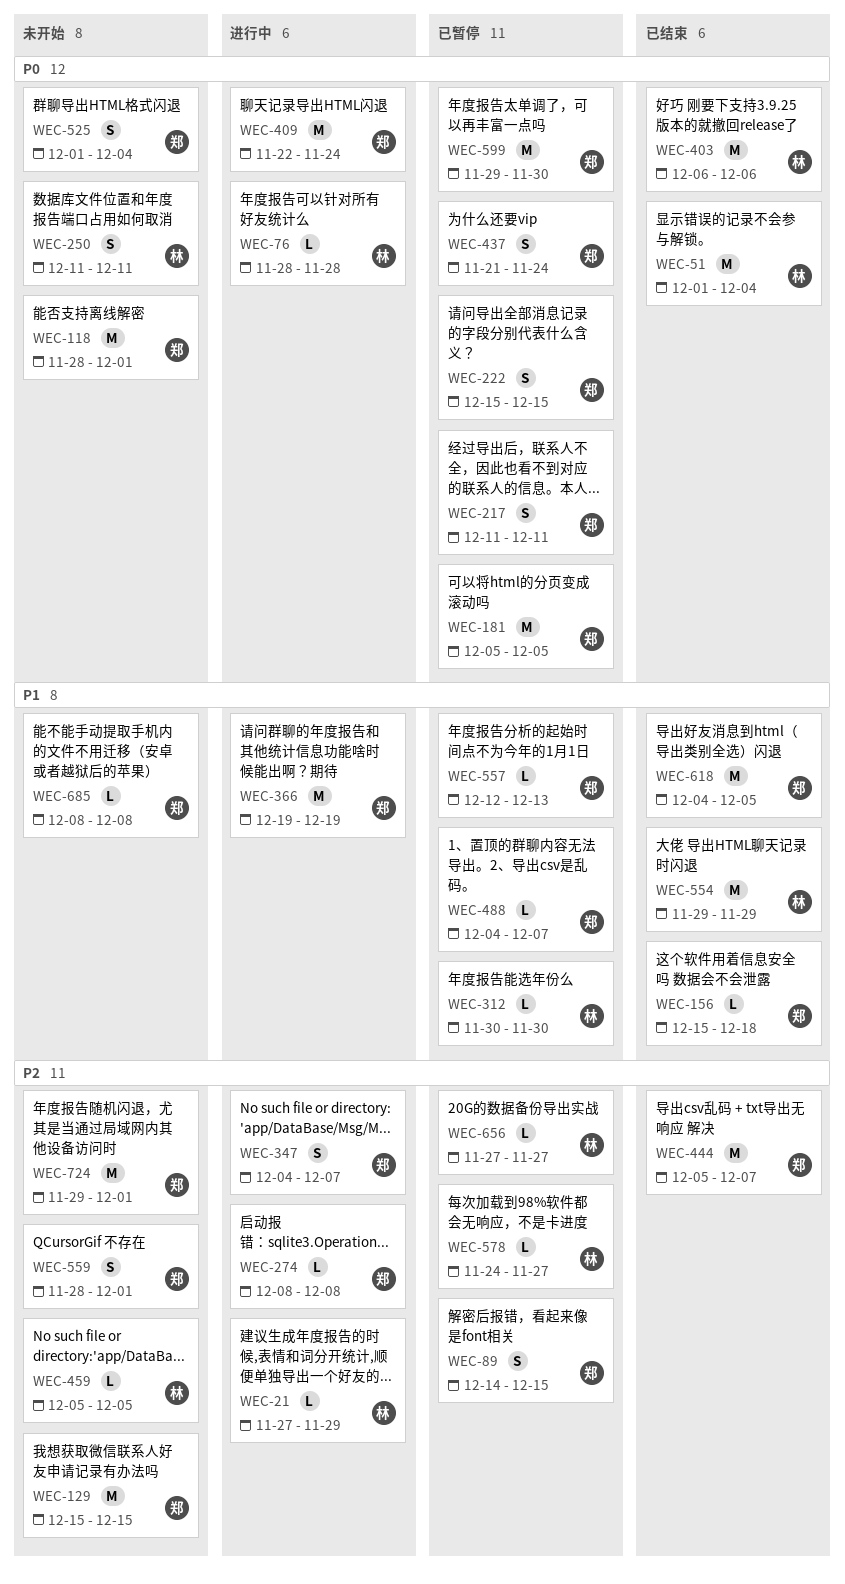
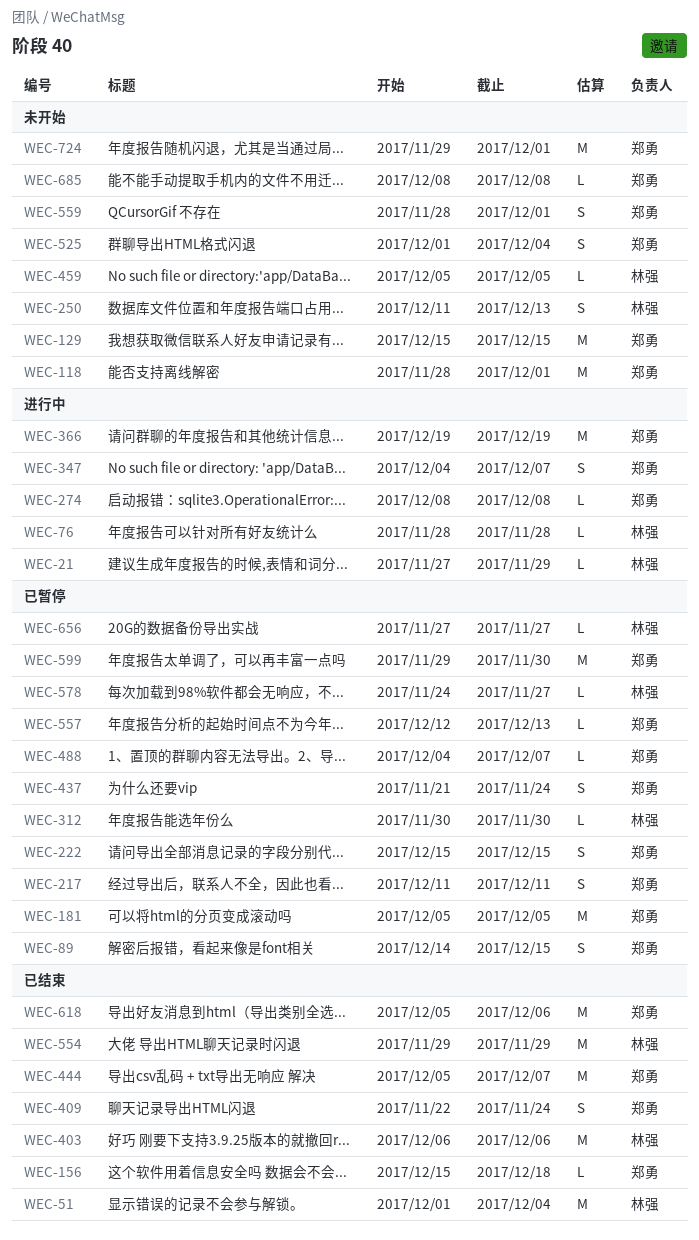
WEC-250, due: Dec 11 -> Dec 13
WEC-409, status: 进行中 -> 已结束
WEC-409, estimate: M -> S
WEC-618, start: Dec 4 -> Dec 5
WEC-618, due: Dec 5 -> Dec 6

